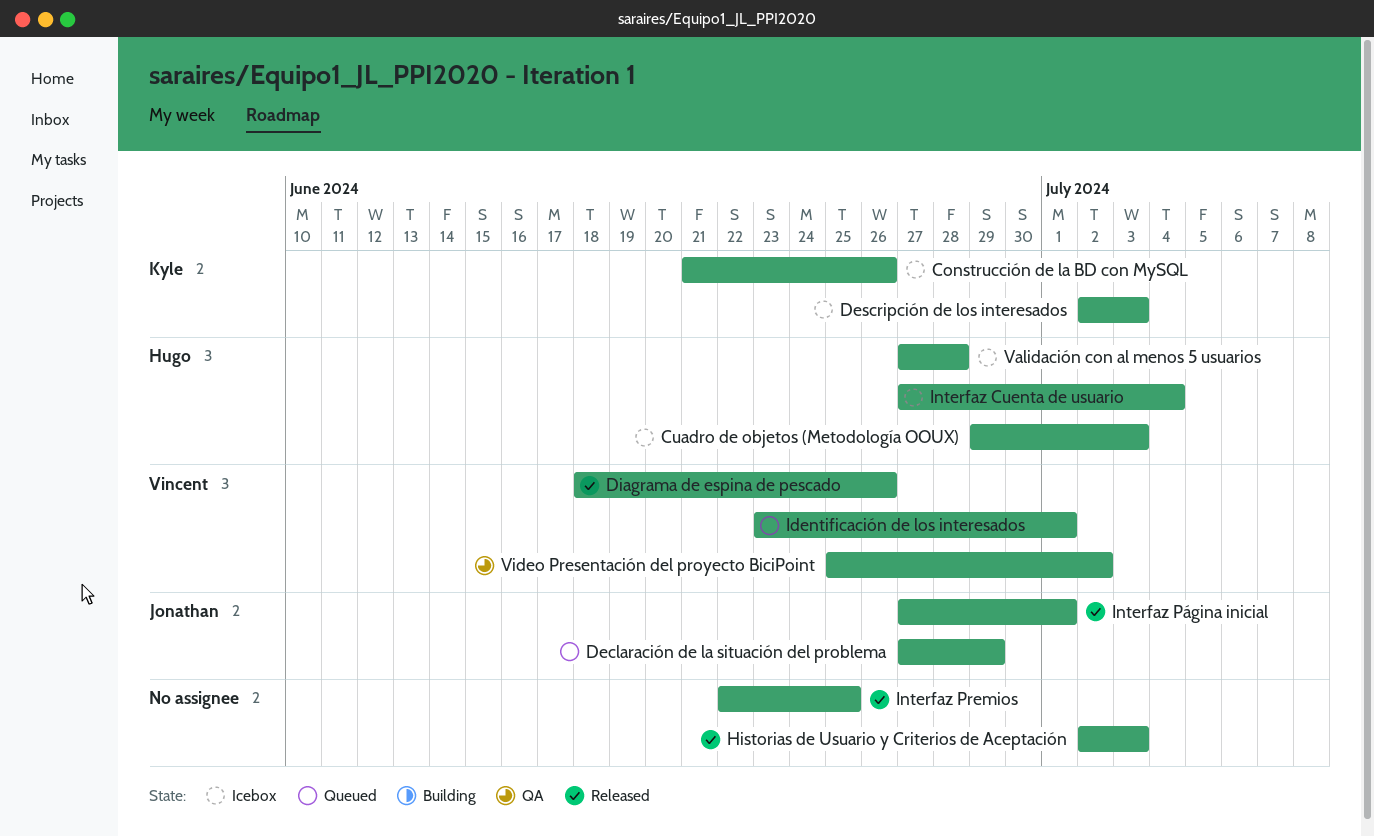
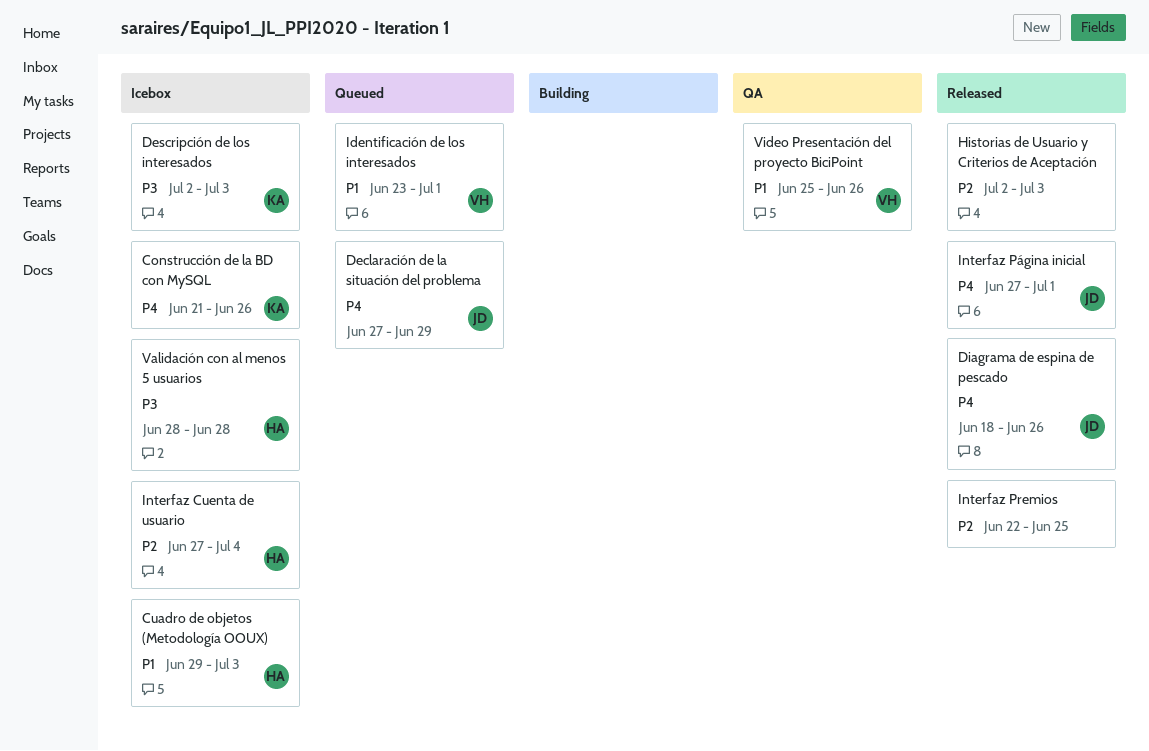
Diagrama de espina de pescado, owner: Vincent -> Jonathan
Validación con al menos 5 usuarios, start: Jun 27 -> Jun 28
Video Presentación del proyecto BiciPoint, due: Jul 2 -> Jun 26

